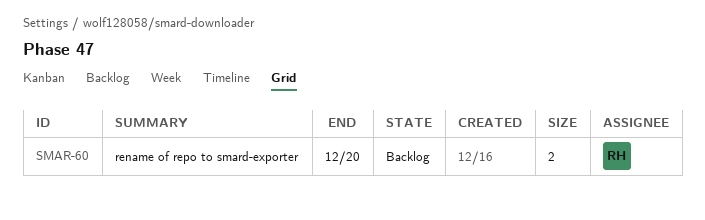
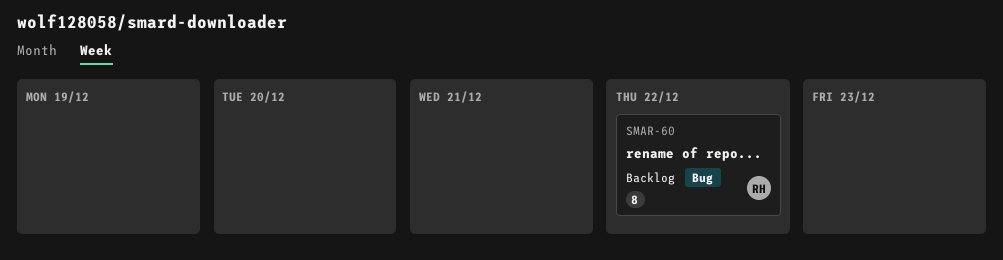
SMAR-60, estimate: 2 -> 8
SMAR-60, due: Dec 20 -> Dec 22

